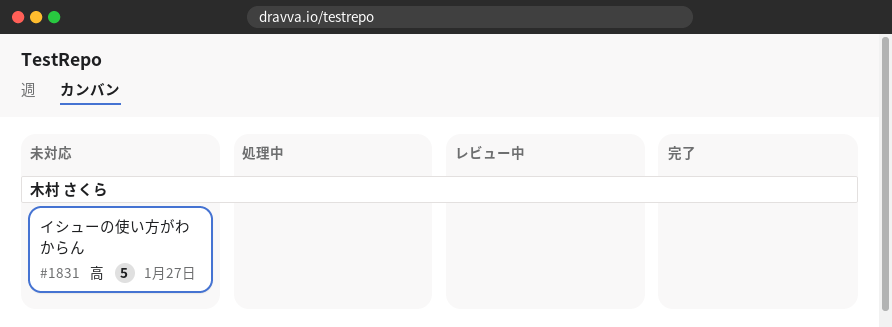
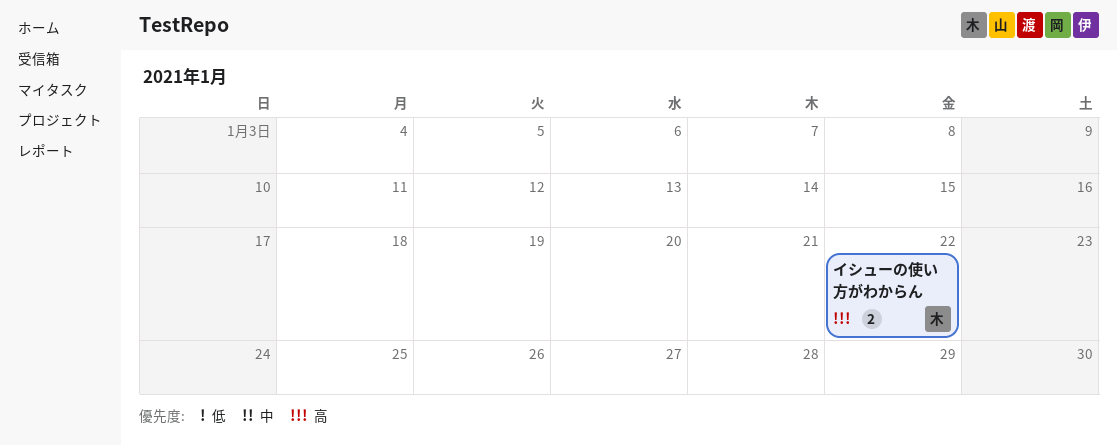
イシューの使い方がわからん, estimate: 5 -> 2
イシューの使い方がわからん, due: Jan 27 -> Jan 22

